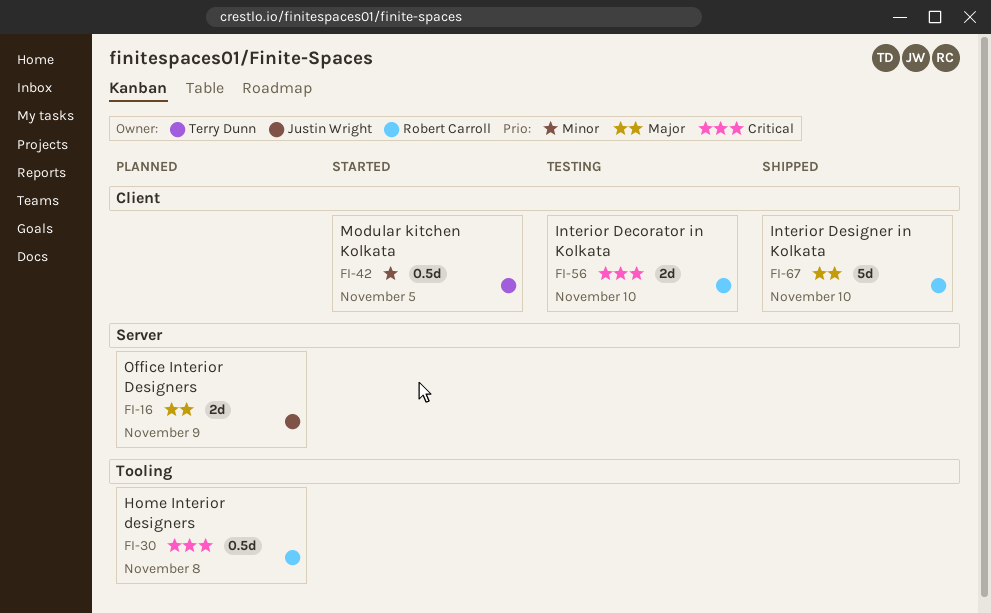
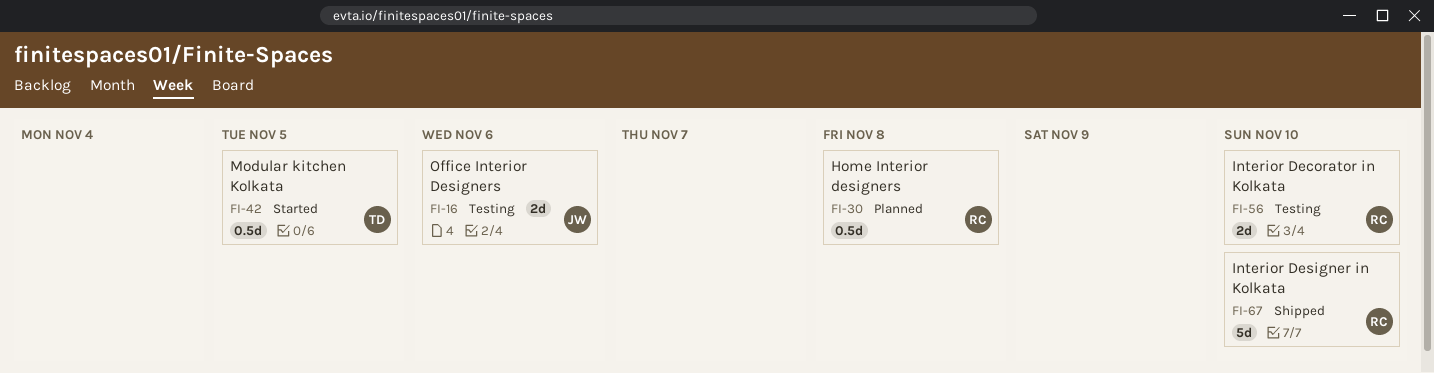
FI-16, status: Planned -> Testing
FI-16, due: Nov 9 -> Nov 6

